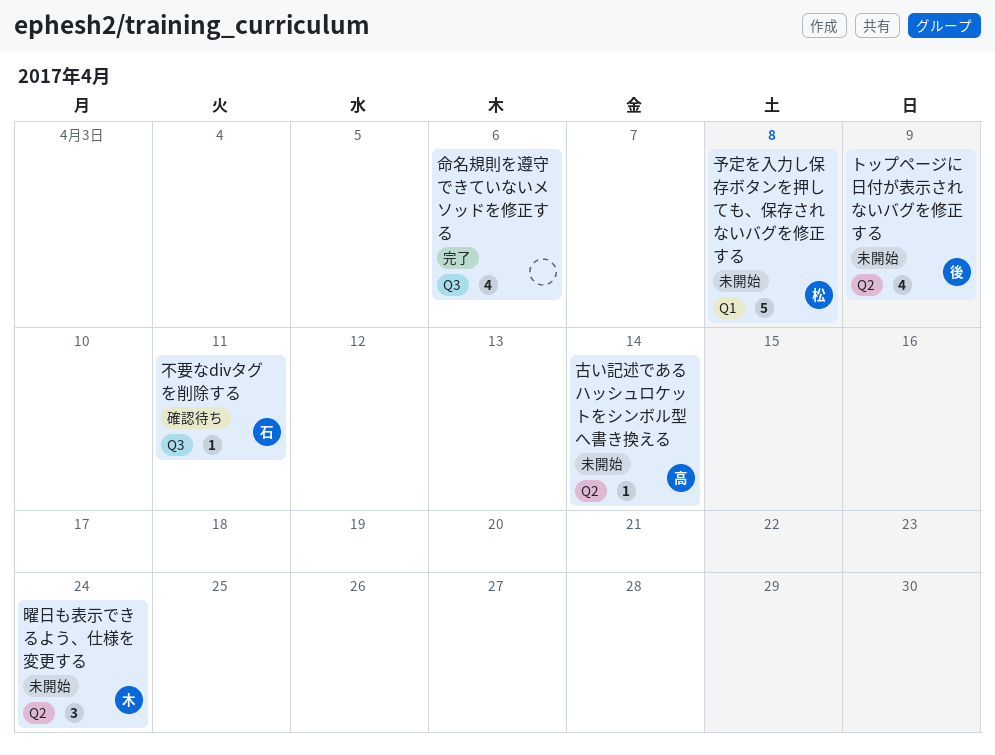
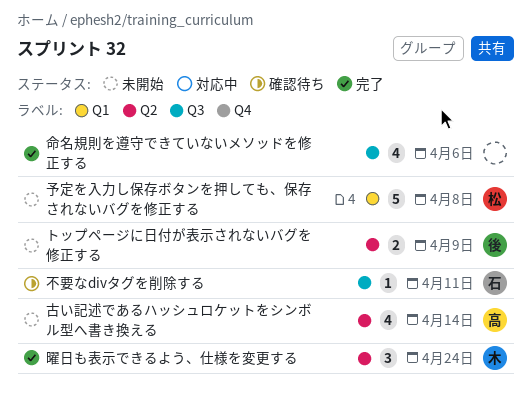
トップページに日付が表示されないバグを修正する, estimate: 4 -> 2
古い記述であるハッシュロケットをシンボル型へ書き換える, estimate: 1 -> 4
曜日も表示できるよう、仕様を変更する, status: 未開始 -> 完了

